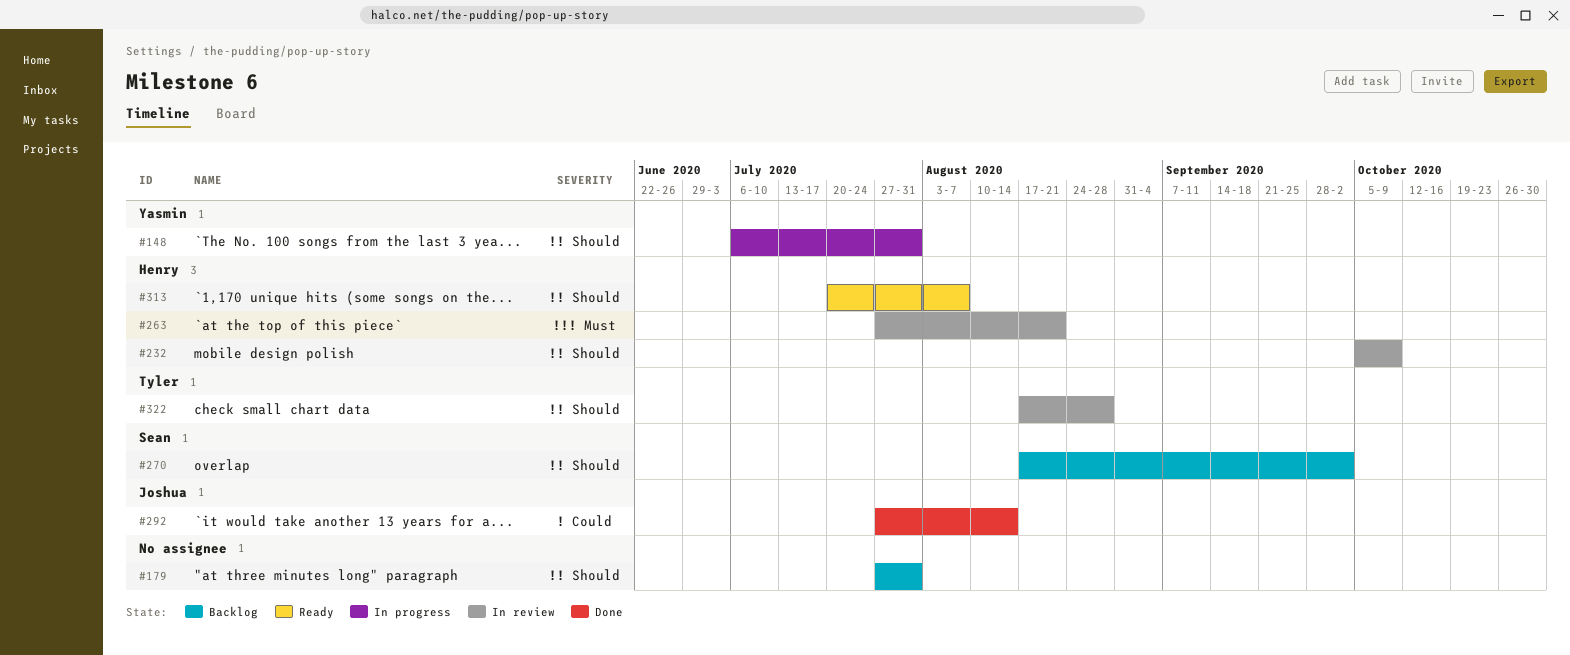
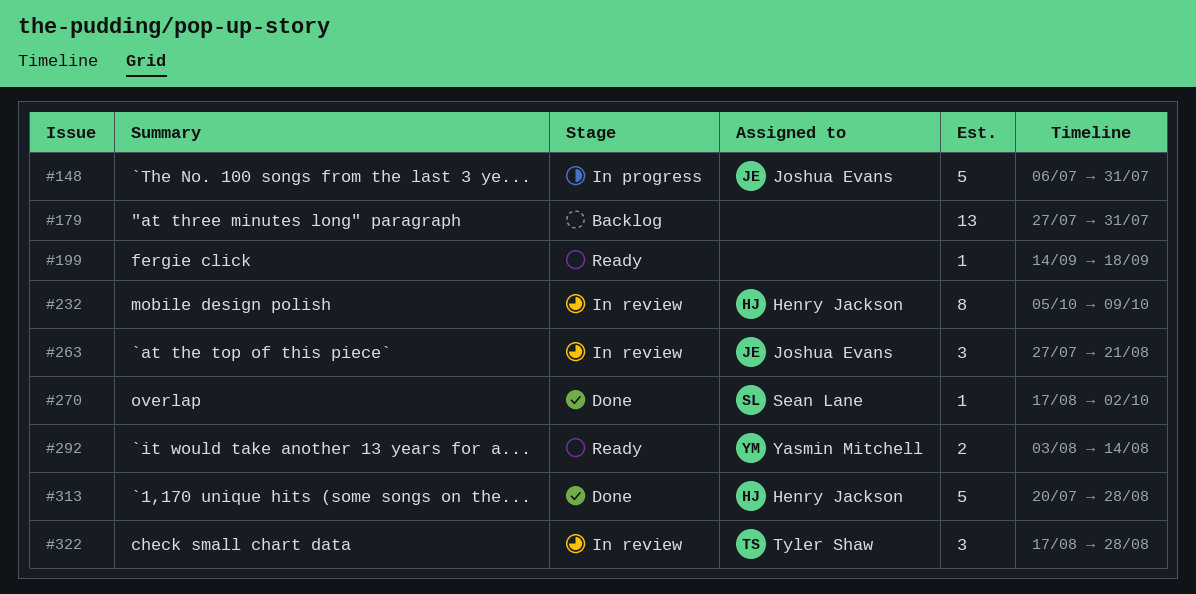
#148, owner: Yasmin Mitchell -> Joshua Evans
#199: none -> present
#263, owner: Henry Jackson -> Joshua Evans
#270, status: Backlog -> Done
#292, status: Done -> Ready
#292, owner: Joshua Evans -> Yasmin Mitchell
#292, start: Jul 27 -> Aug 3
#313, status: Ready -> Done
#313, due: Aug 7 -> Aug 28

